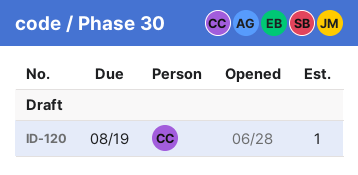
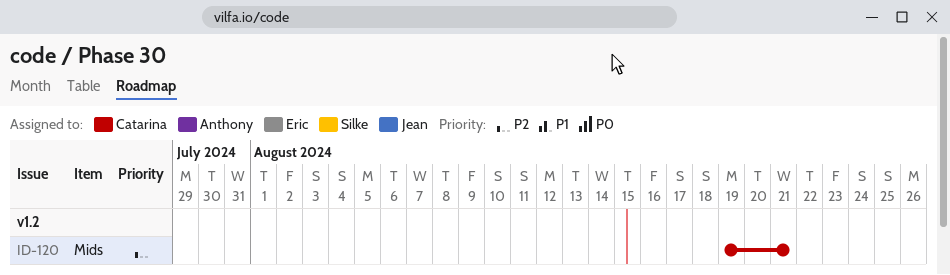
ID-120, due: Aug 19 -> Aug 21

